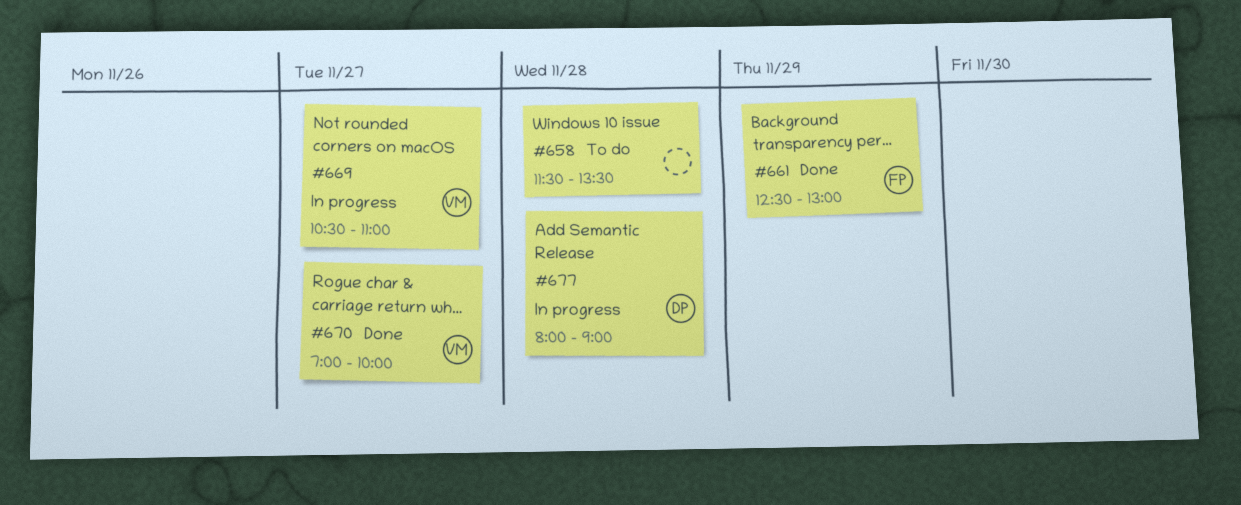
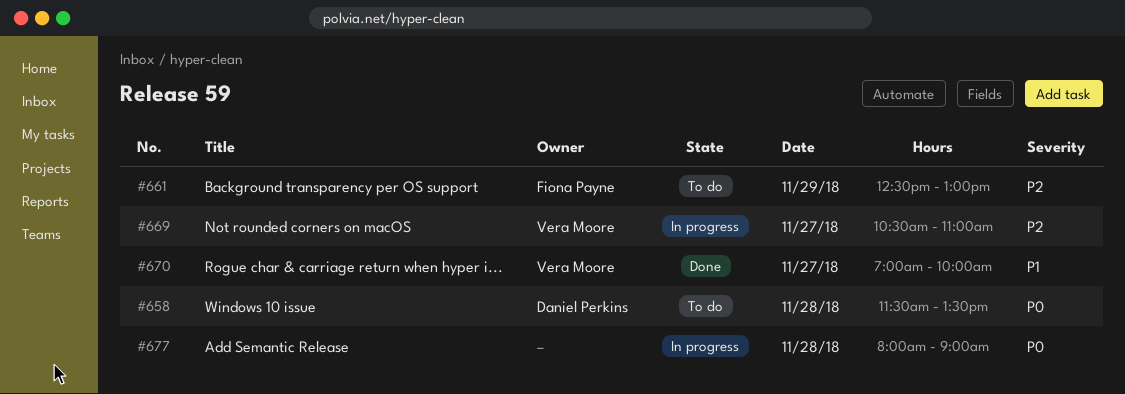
#658, owner: none -> Daniel Perkins
#661, status: Done -> To do
#677, owner: Daniel Perkins -> none

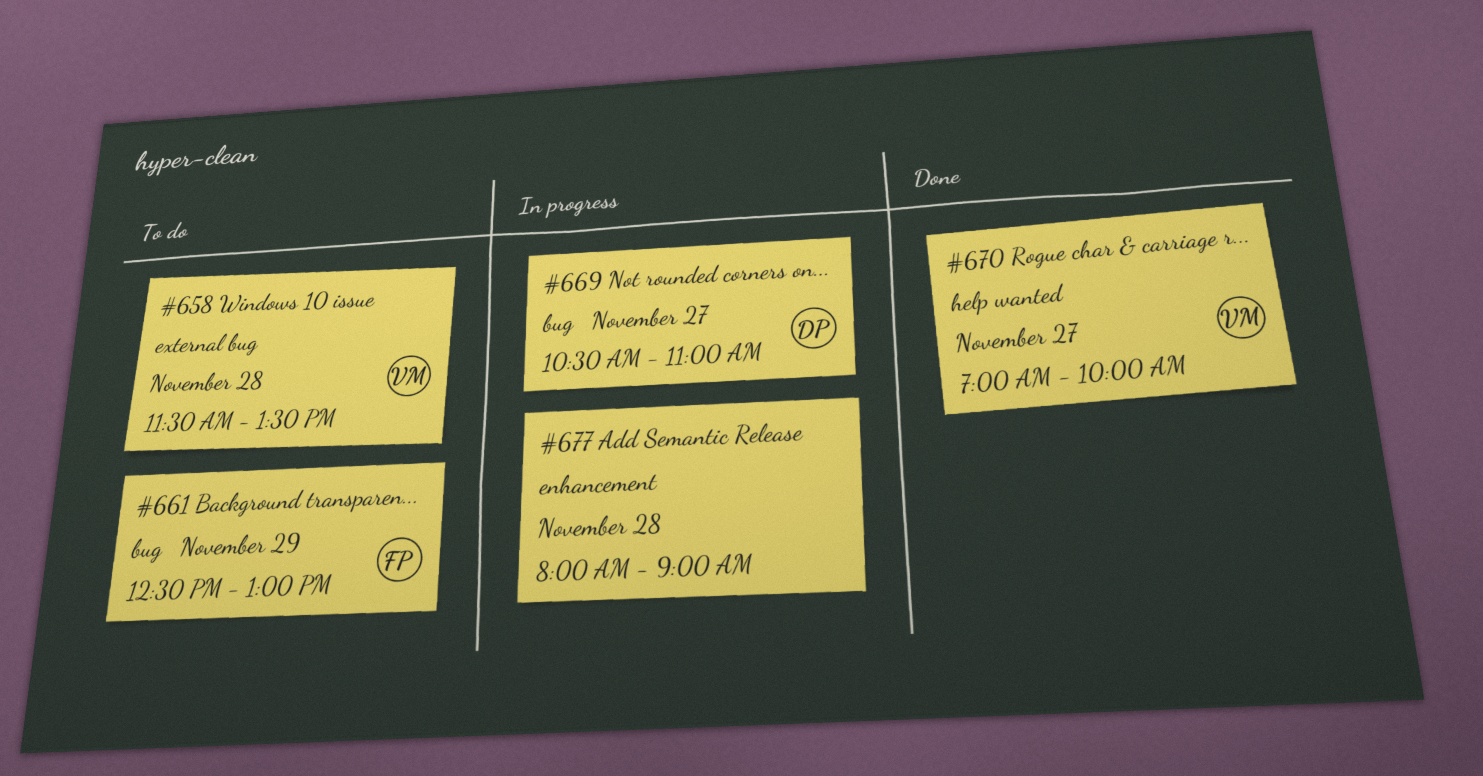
#658, owner: Daniel Perkins -> Vera Moore
#669, owner: Vera Moore -> Daniel Perkins

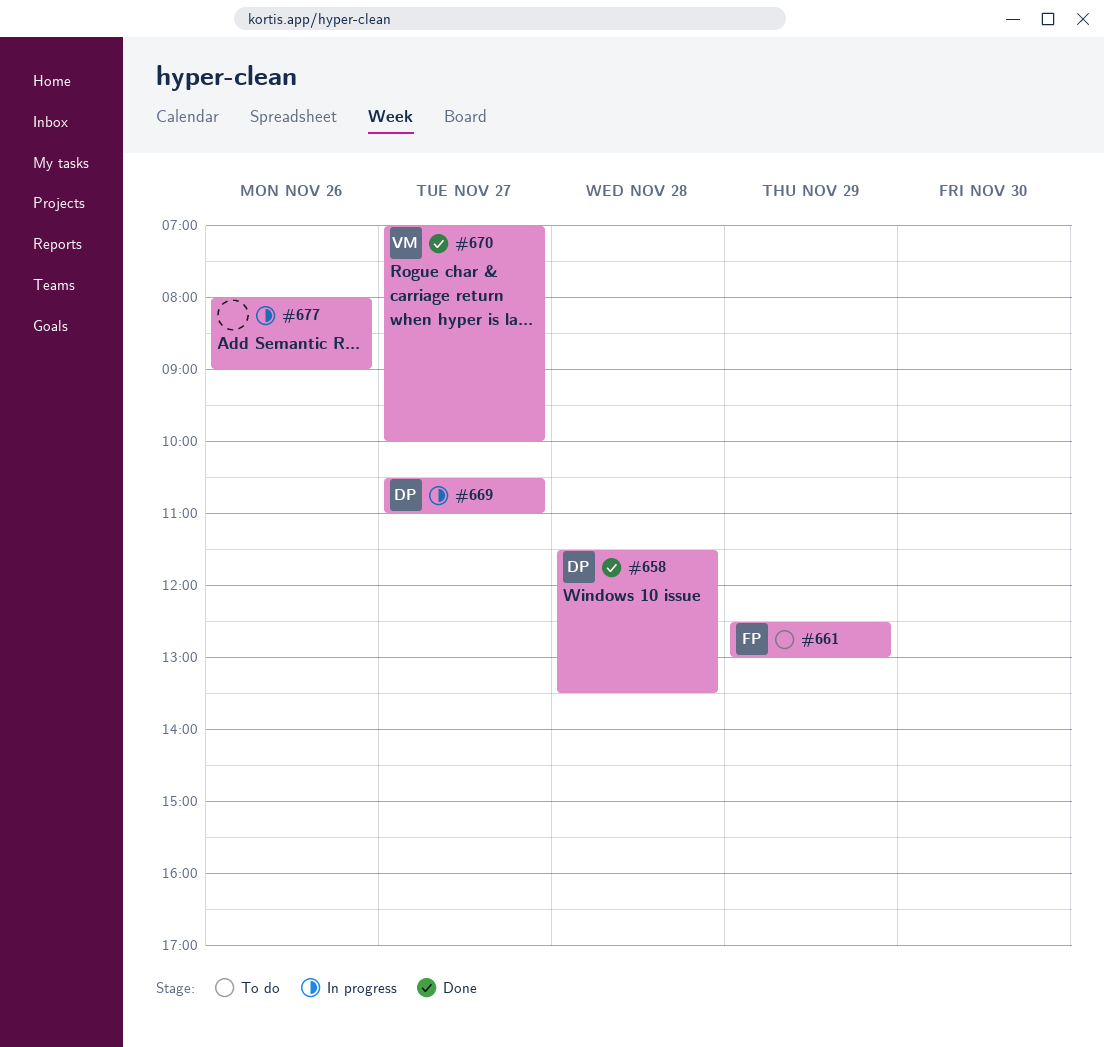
#658, status: To do -> Done
#658, owner: VM -> DP
#677, day: Nov 28 -> Nov 26

